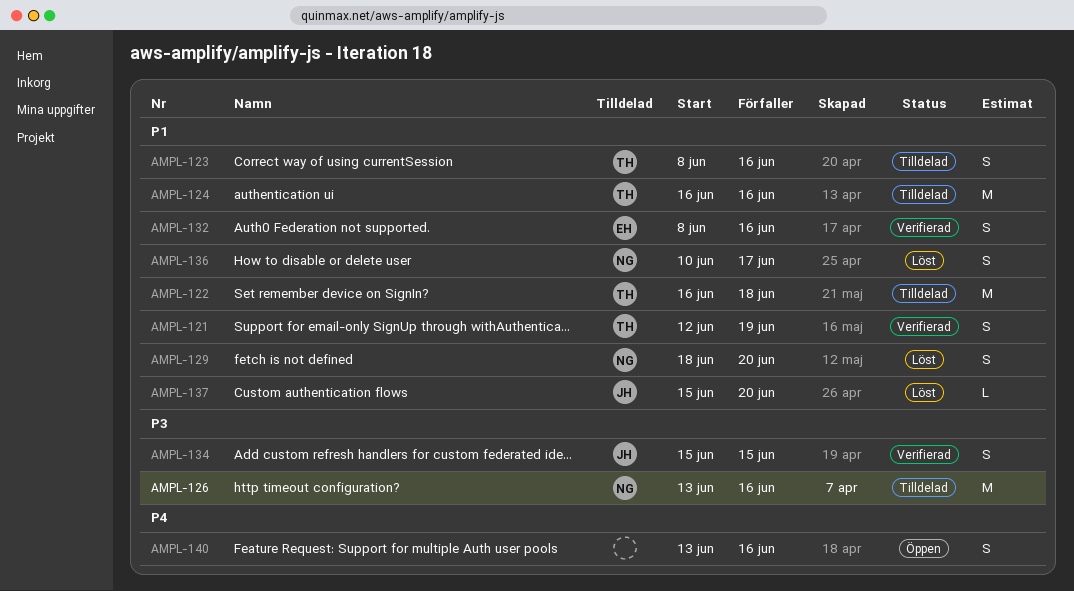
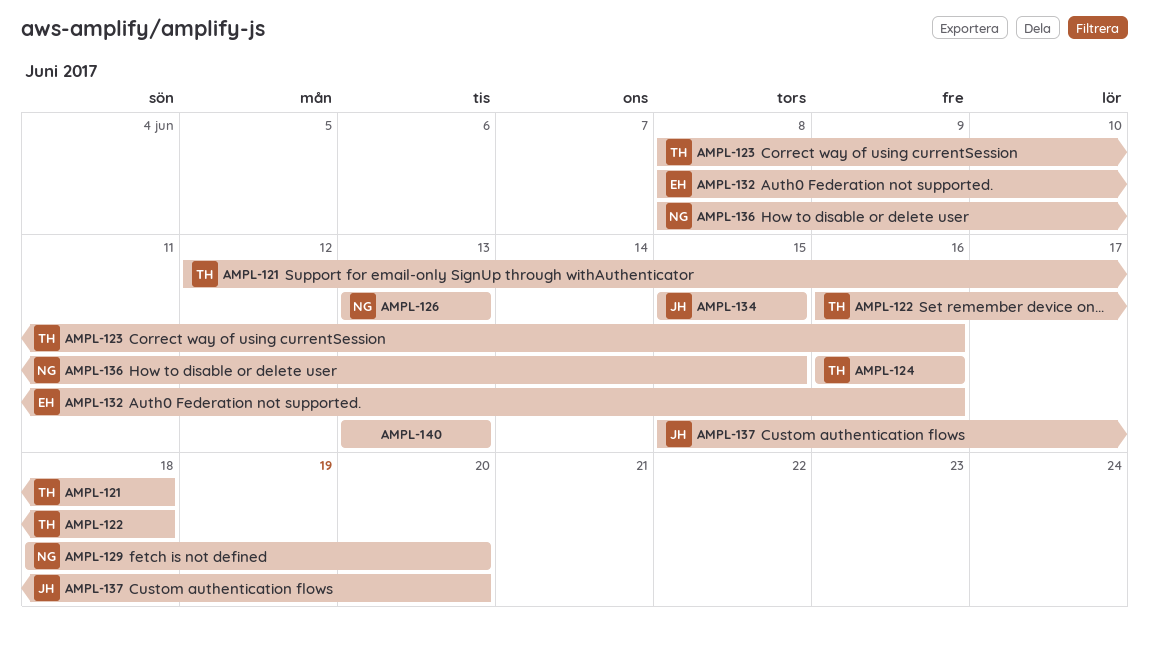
AMPL-121, due: Jun 19 -> Jun 18
AMPL-126, due: Jun 16 -> Jun 13
AMPL-136, start: Jun 10 -> Jun 8
AMPL-136, due: Jun 17 -> Jun 15
AMPL-140, due: Jun 16 -> Jun 13

